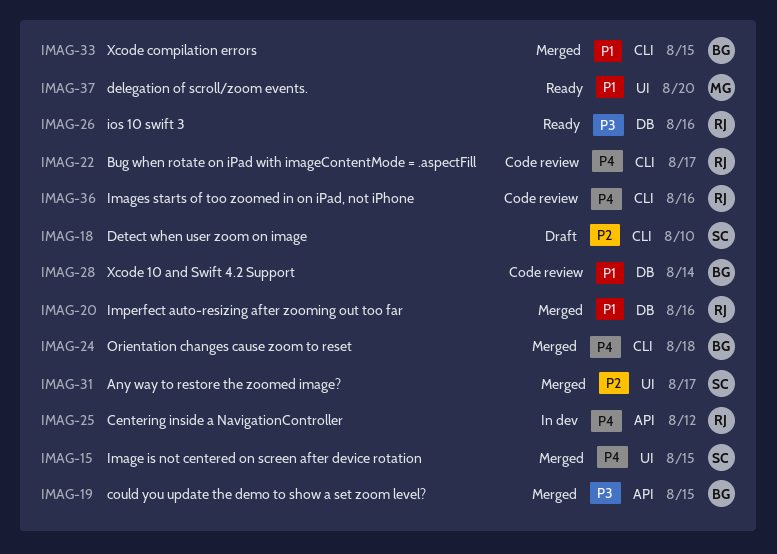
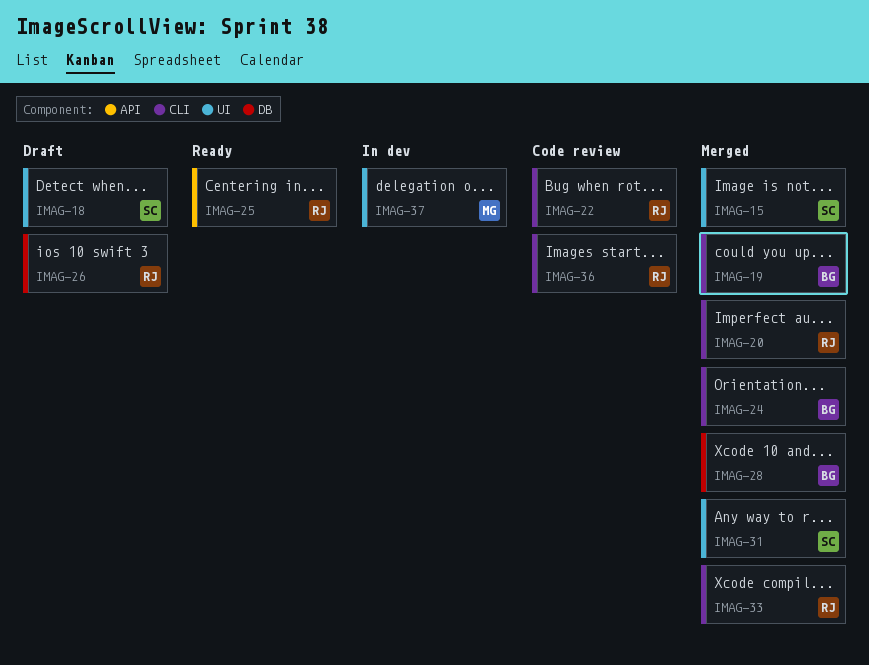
IMAG-18, label: CLI -> UI
IMAG-19, label: API -> CLI
IMAG-20, label: DB -> CLI
IMAG-25, status: In dev -> Ready
IMAG-26, status: Ready -> Draft
IMAG-28, status: Code review -> Merged
IMAG-33, owner: BG -> RJ
IMAG-37, status: Ready -> In dev

